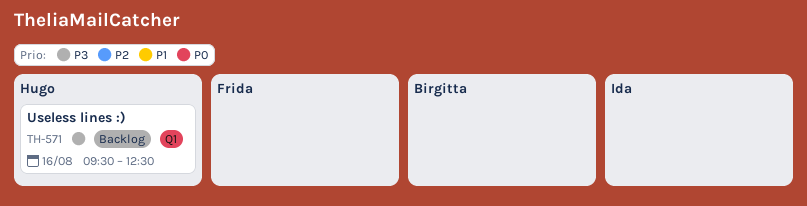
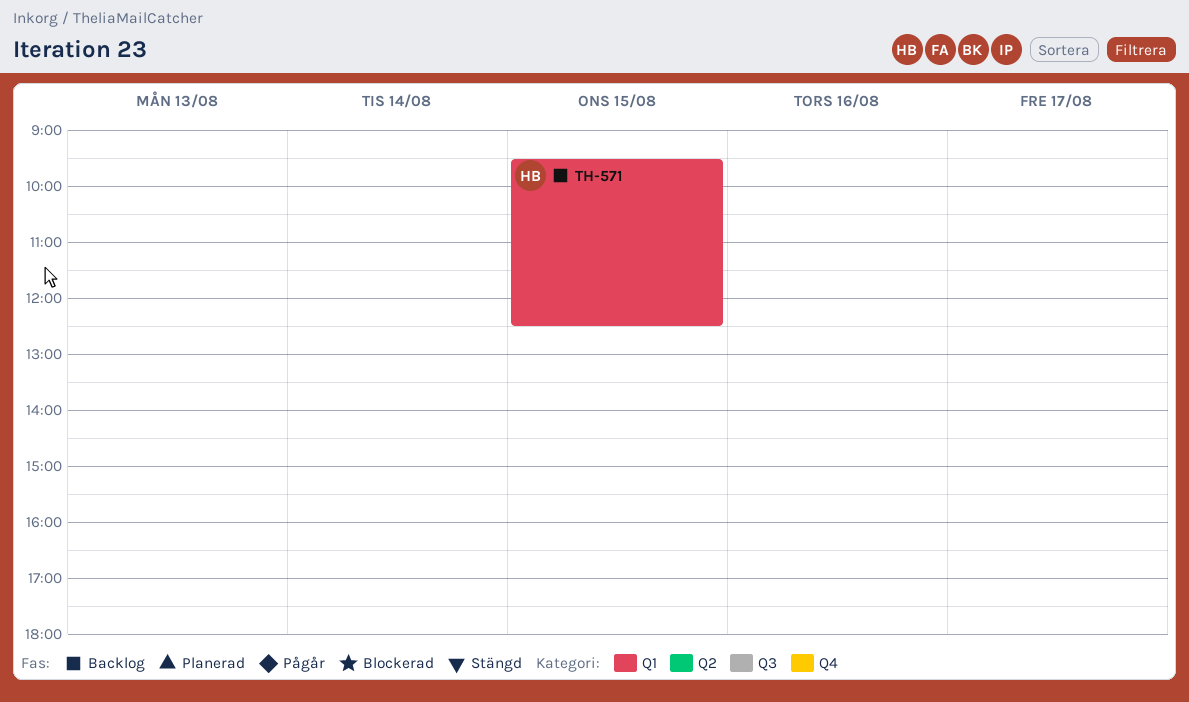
TH-571, day: Aug 16 -> Aug 15

